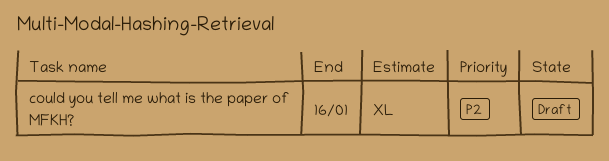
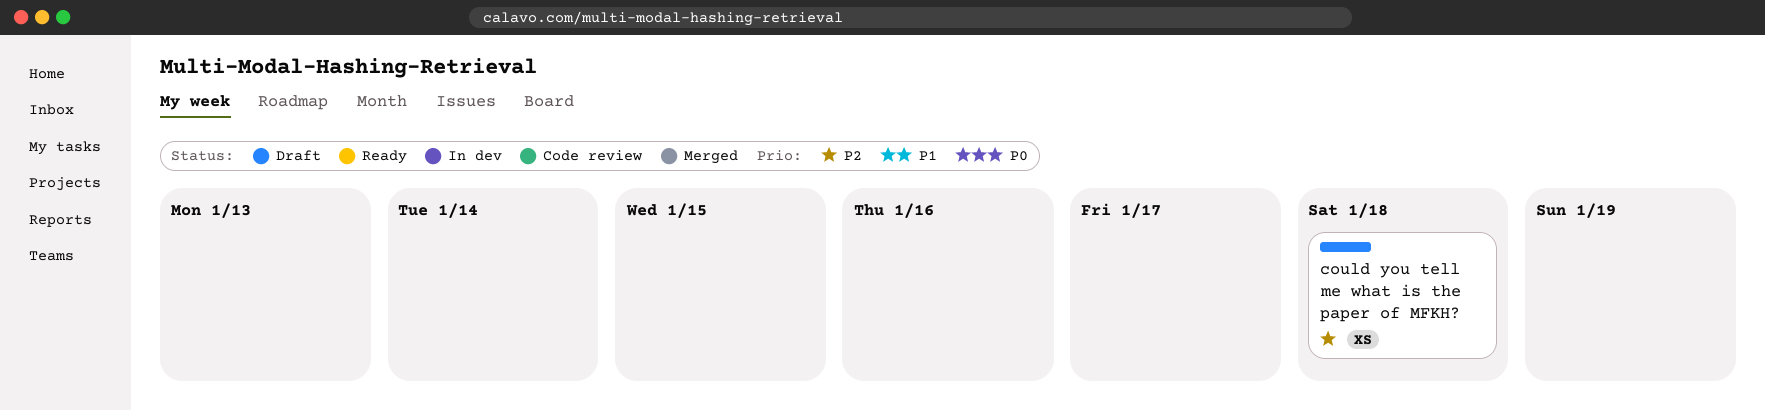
could you tell me what is the paper of MFKH?, estimate: XL -> XS
could you tell me what is the paper of MFKH?, due: Jan 16 -> Jan 18

